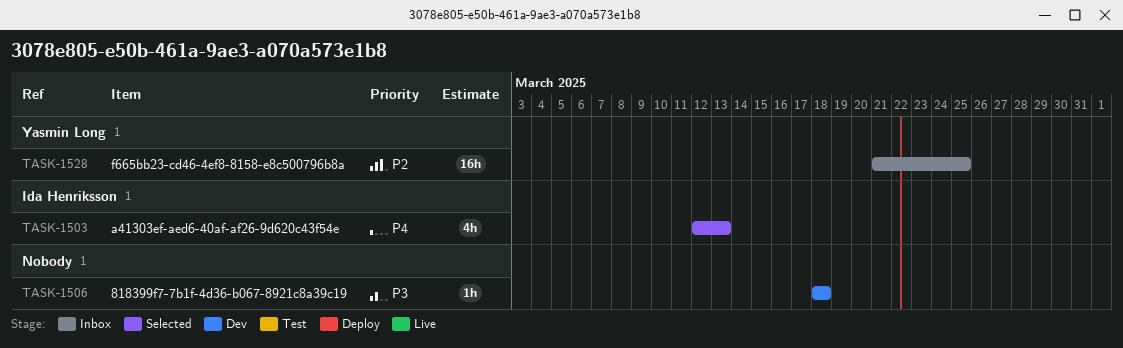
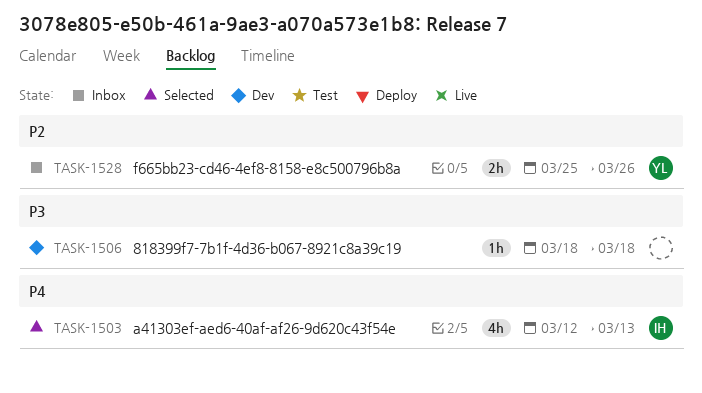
TASK-1528, estimate: 16h -> 2h
TASK-1528, start: Mar 21 -> Mar 25
TASK-1528, due: Mar 25 -> Mar 26

